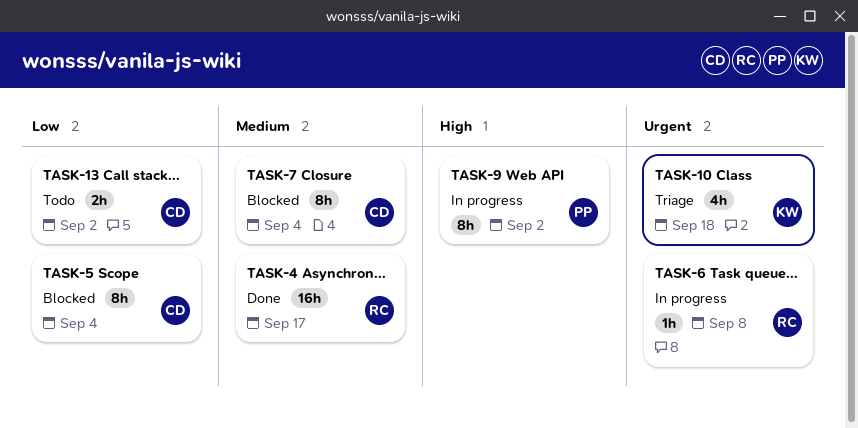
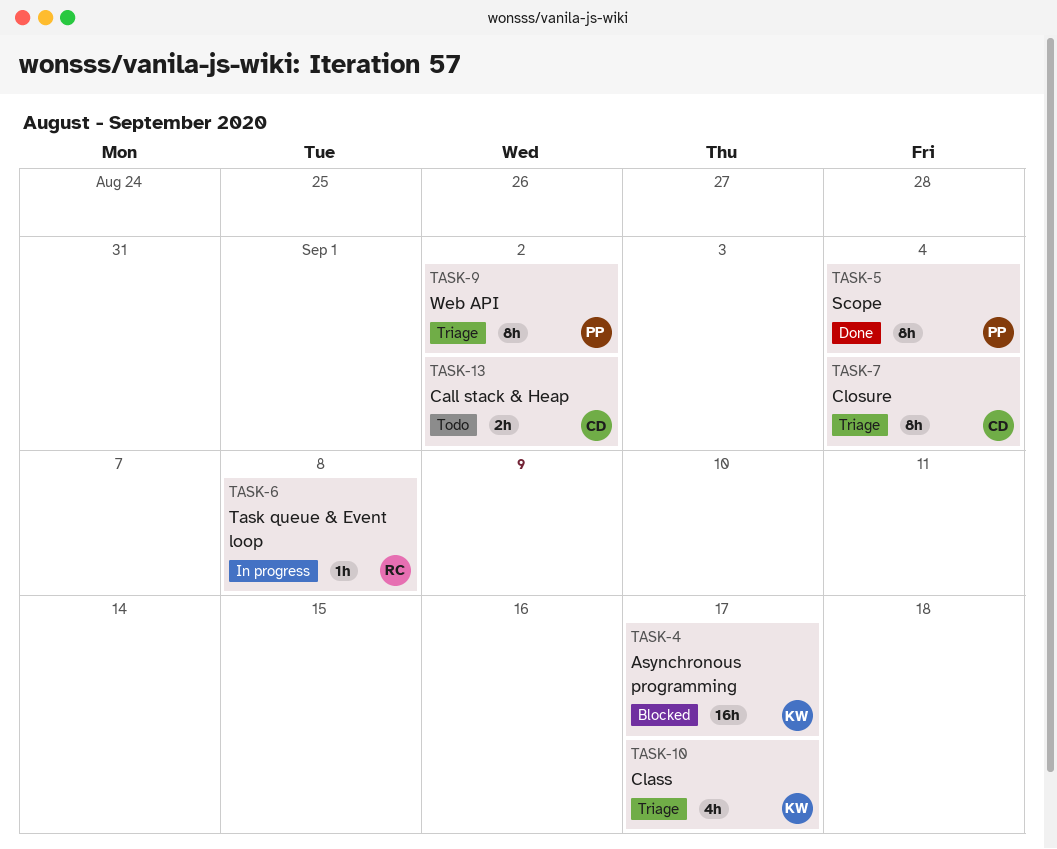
TASK-4, status: Done -> Blocked
TASK-4, owner: RC -> KW
TASK-5, status: Blocked -> Done
TASK-5, owner: CD -> PP
TASK-7, status: Blocked -> Triage
TASK-9, status: In progress -> Triage
TASK-10, due: Sep 18 -> Sep 17

